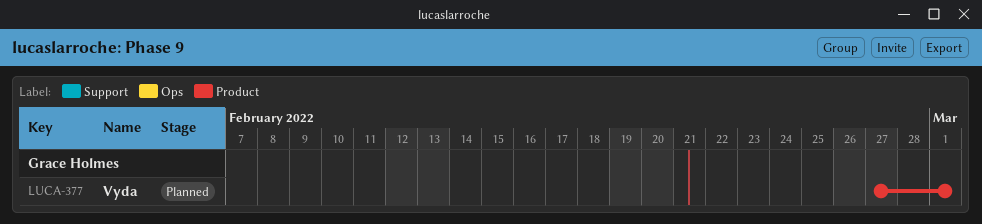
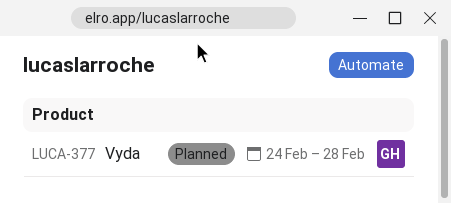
LUCA-377, start: Feb 27 -> Feb 24
LUCA-377, due: Mar 1 -> Feb 28

